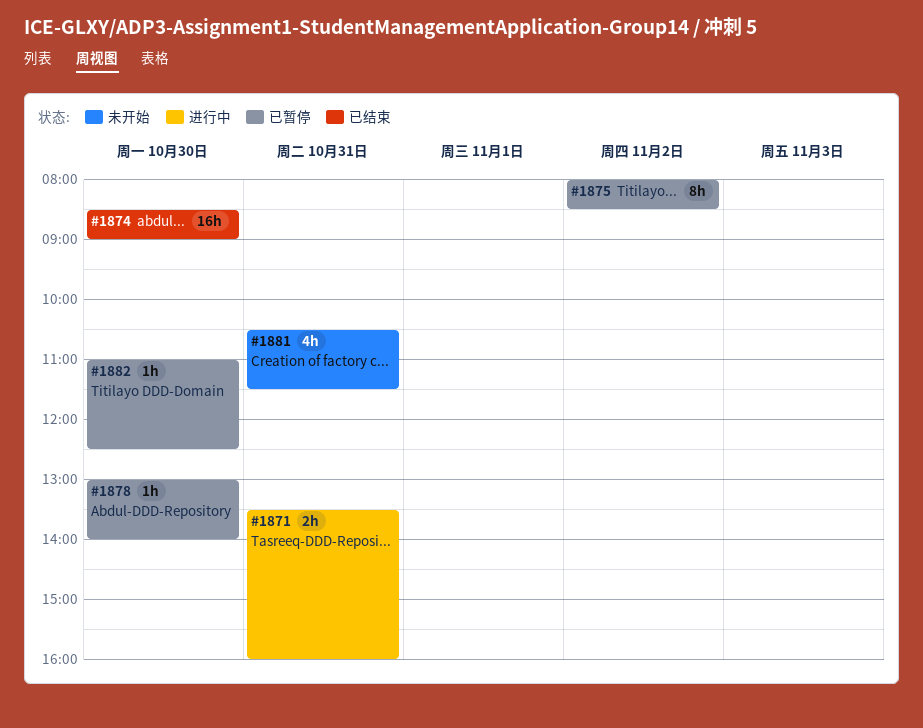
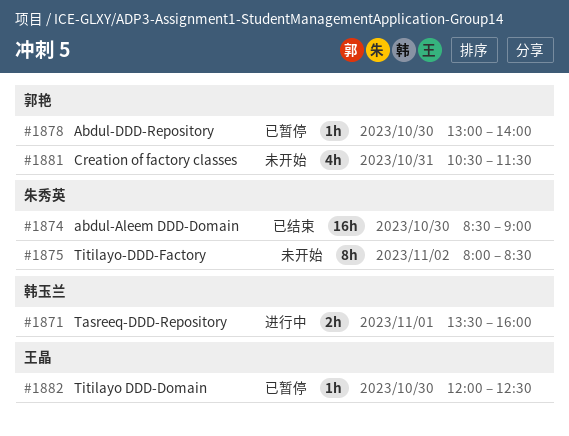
#1871, day: Oct 31 -> Nov 1
#1875, status: 已暂停 -> 未开始
#1882, begins: 11:00 -> 12:00

